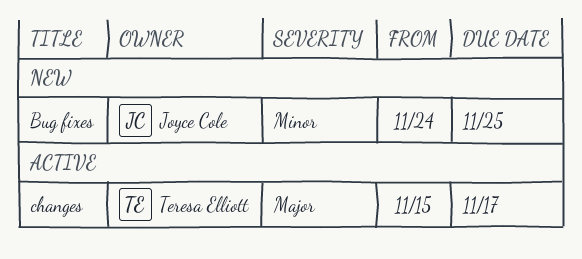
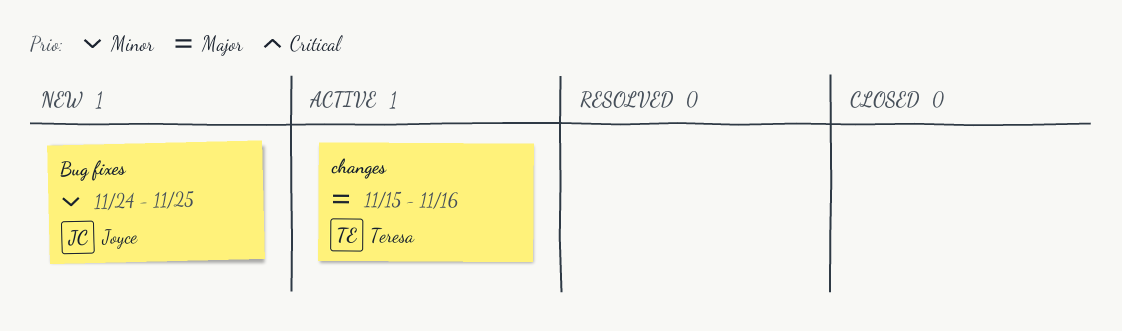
changes, due: Nov 17 -> Nov 16

